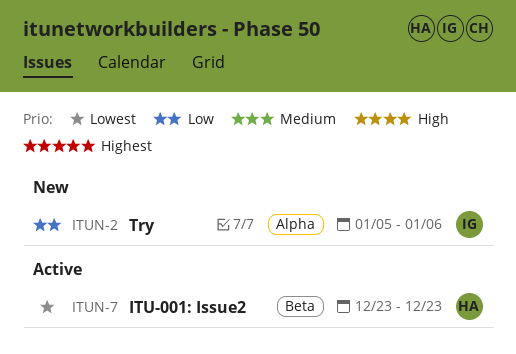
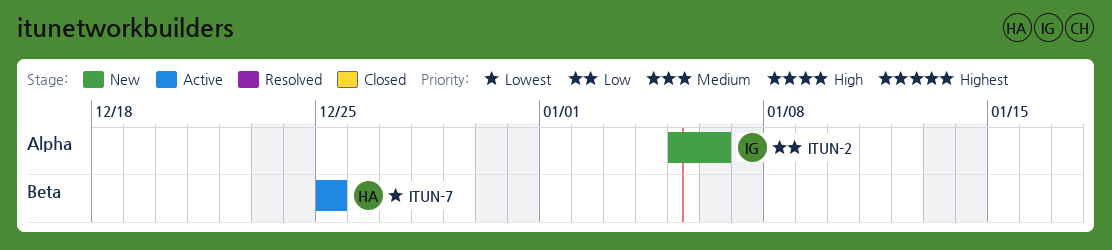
ITUN-7, start: Dec 23 -> Dec 25
ITUN-7, due: Dec 23 -> Dec 25

